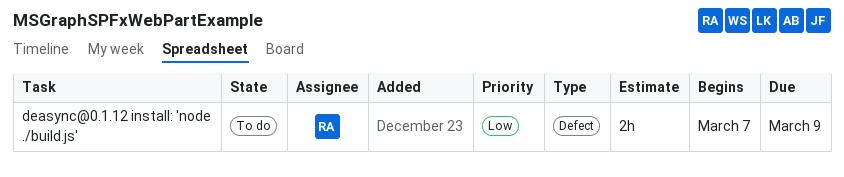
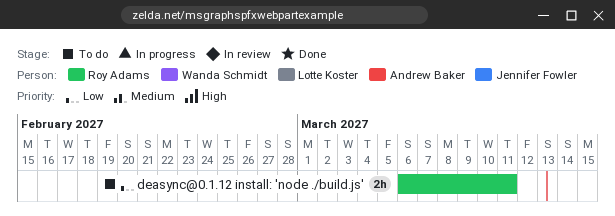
deasync@0.1.12 install: 'node ./build.js', start: Mar 7 -> Mar 6
deasync@0.1.12 install: 'node ./build.js', due: Mar 9 -> Mar 11

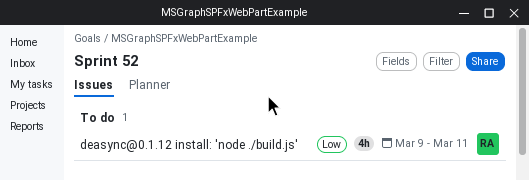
deasync@0.1.12 install: 'node ./build.js', estimate: 2h -> 4h
deasync@0.1.12 install: 'node ./build.js', start: Mar 6 -> Mar 9

